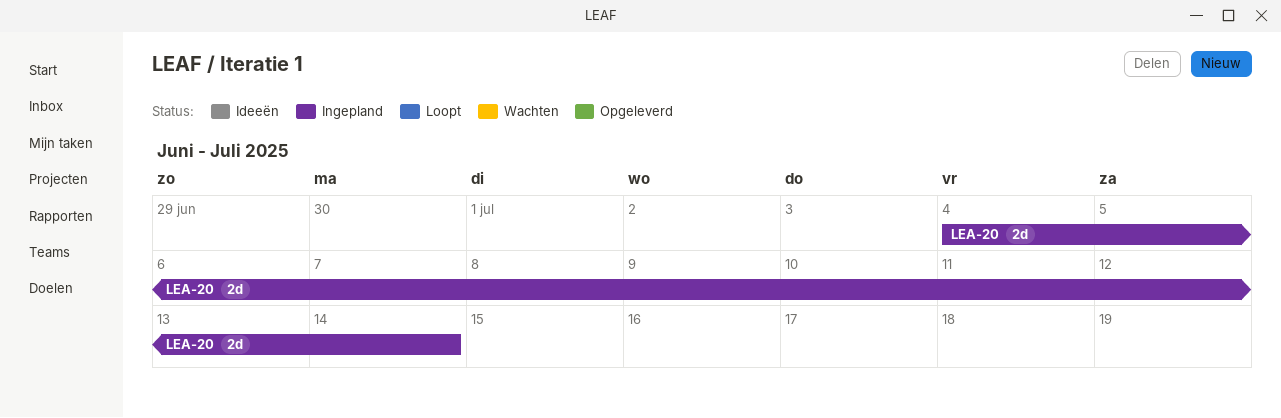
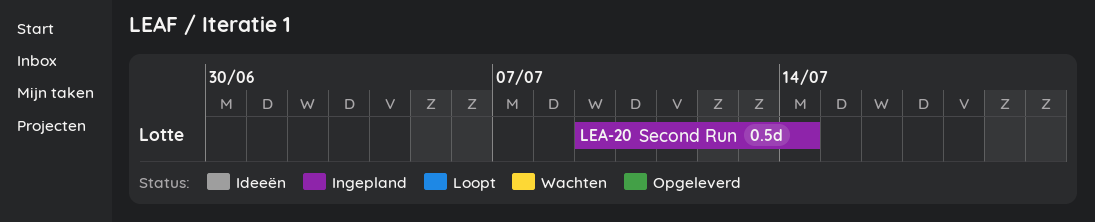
LEA-20, estimate: 2d -> 0.5d
LEA-20, start: Jul 4 -> Jul 9

